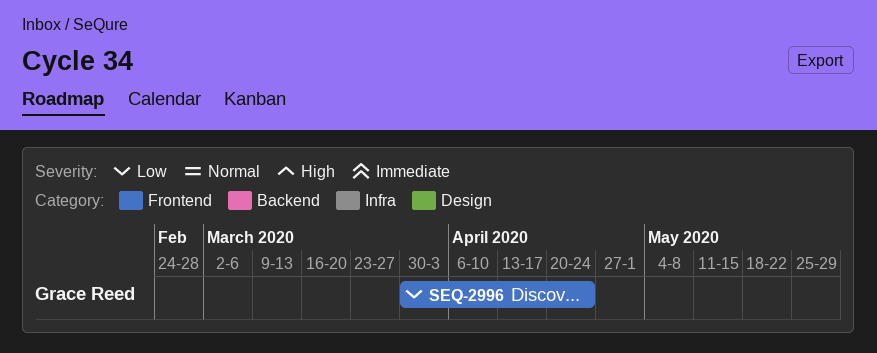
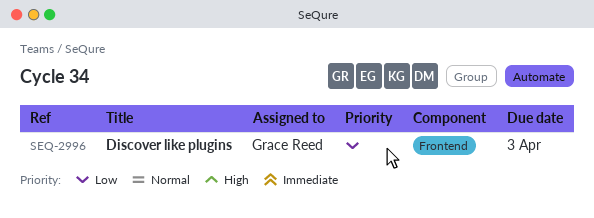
SEQ-2996, due: Apr 24 -> Apr 3

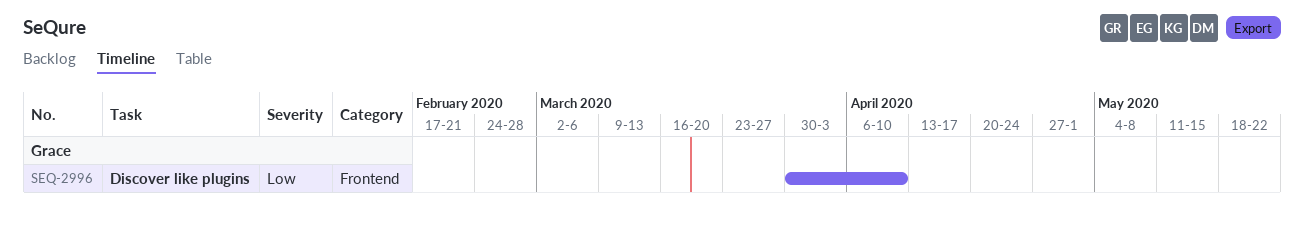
SEQ-2996, due: Apr 3 -> Apr 10

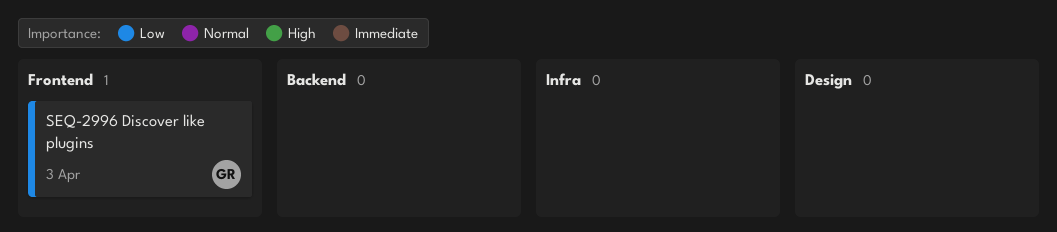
SEQ-2996, due: Apr 10 -> Apr 3

